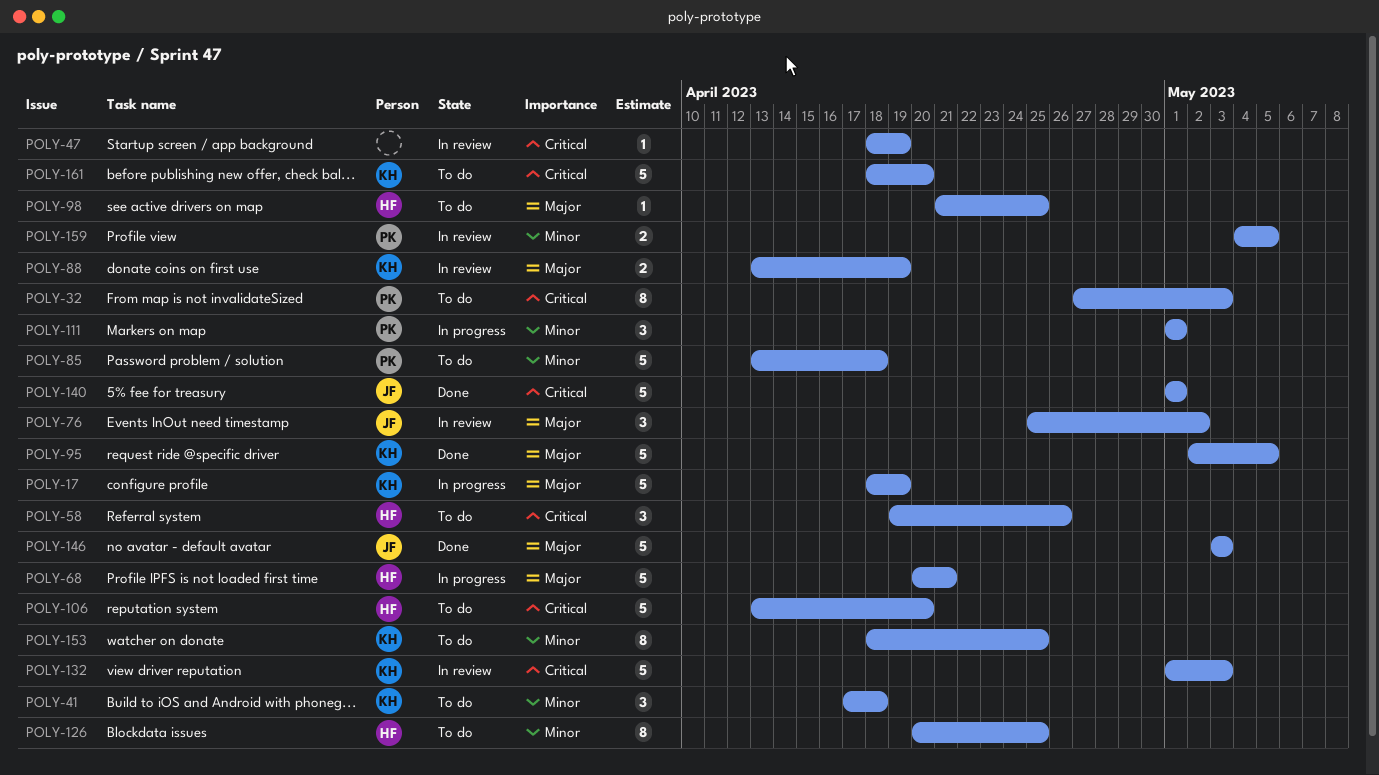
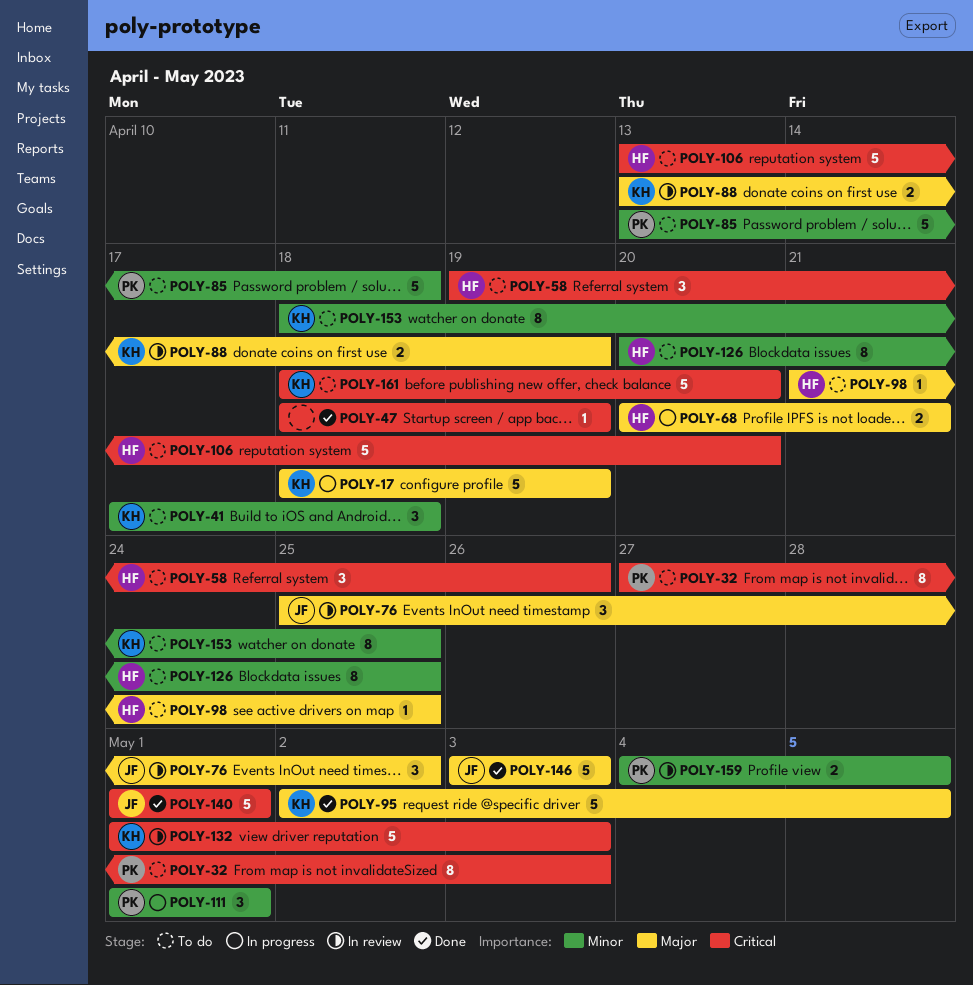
POLY-47, status: In review -> Done
POLY-68, estimate: 5 -> 2

